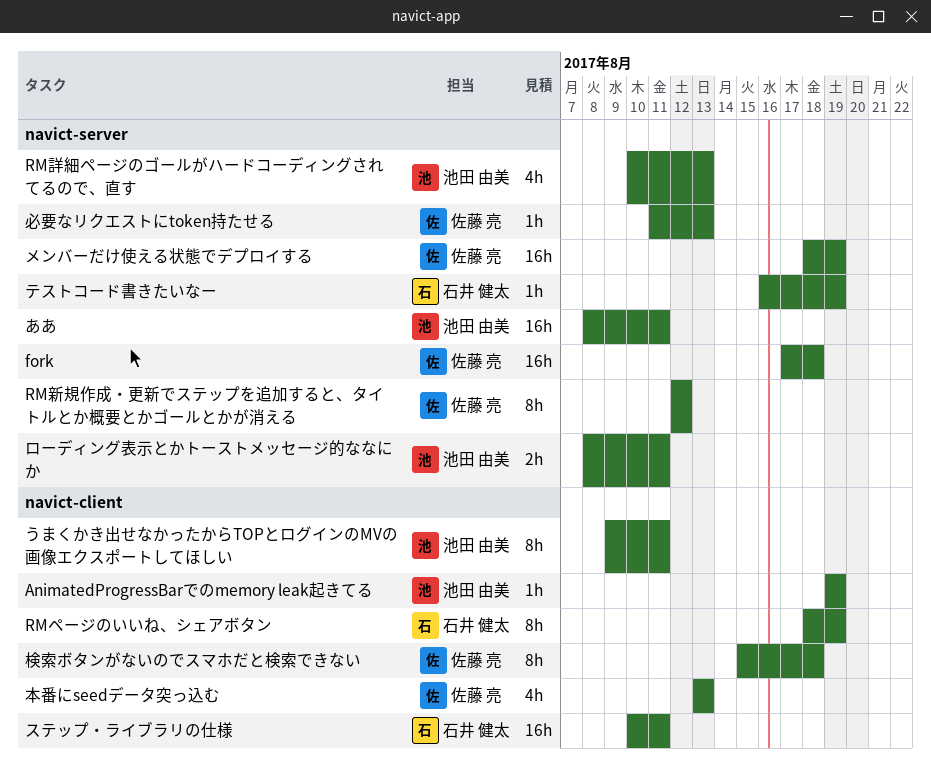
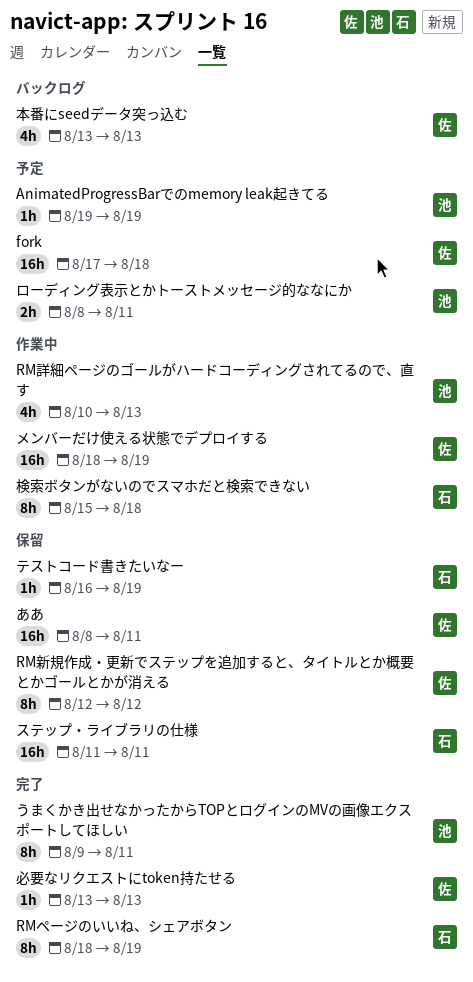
ああ, owner: 池田 由美 -> 佐藤 亮
ステップ・ライブラリの仕様, start: Aug 10 -> Aug 11
必要なリクエストにtoken持たせる, start: Aug 11 -> Aug 13
検索ボタンがないのでスマホだと検索できない, owner: 佐藤 亮 -> 石井 健太

